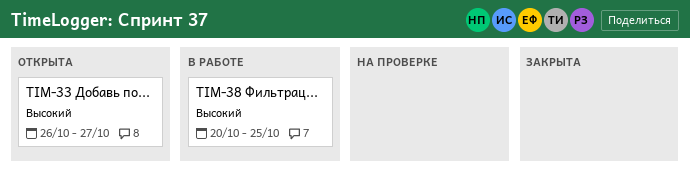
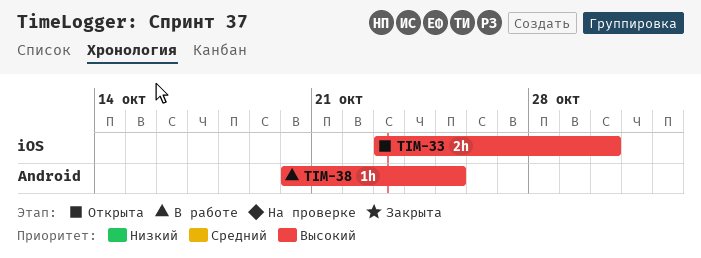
TIM-33, start: Oct 26 -> Oct 23
TIM-33, due: Oct 27 -> Oct 30

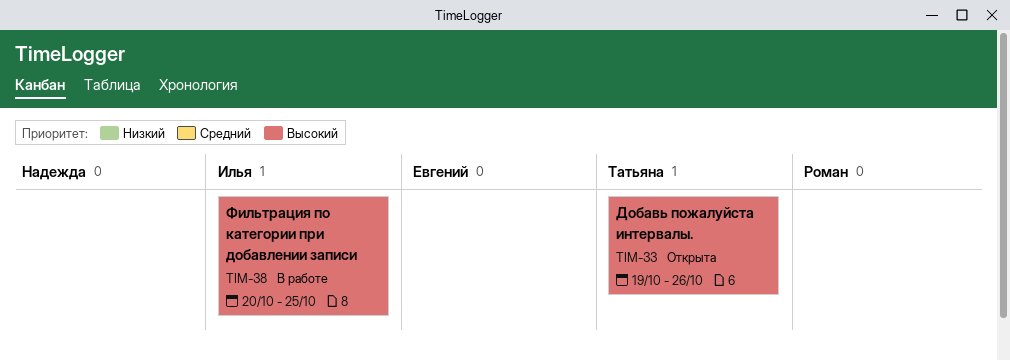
TIM-33, start: Oct 23 -> Oct 19
TIM-33, due: Oct 30 -> Oct 26

